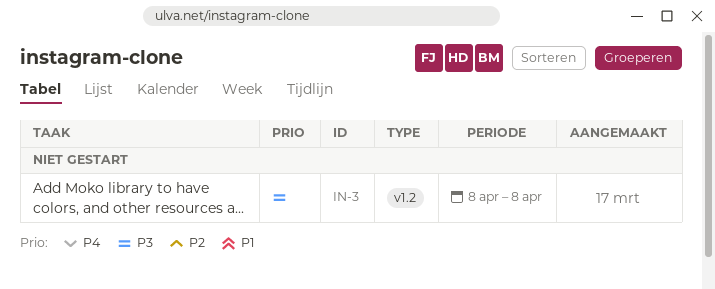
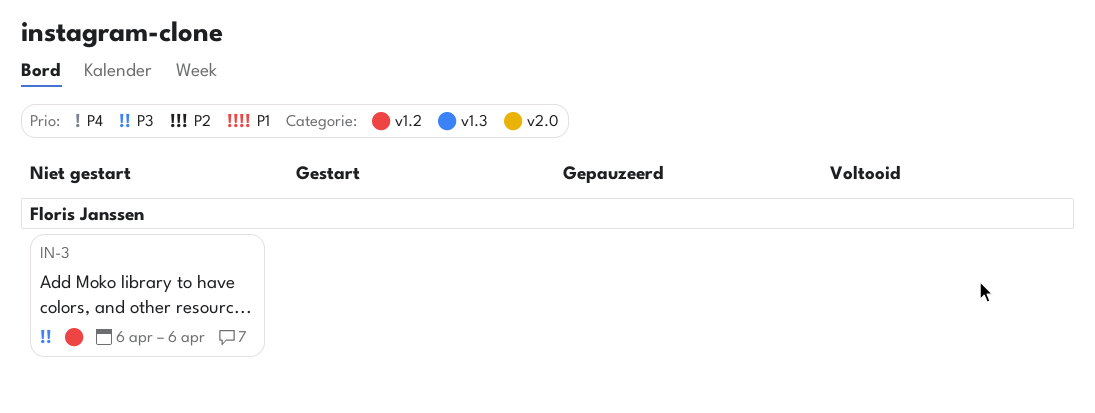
IN-3, start: Apr 8 -> Apr 6
IN-3, due: Apr 8 -> Apr 6

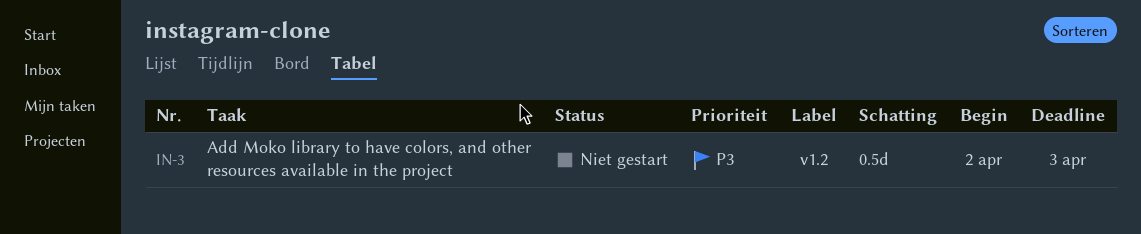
IN-3, start: Apr 6 -> Apr 2
IN-3, due: Apr 6 -> Apr 3

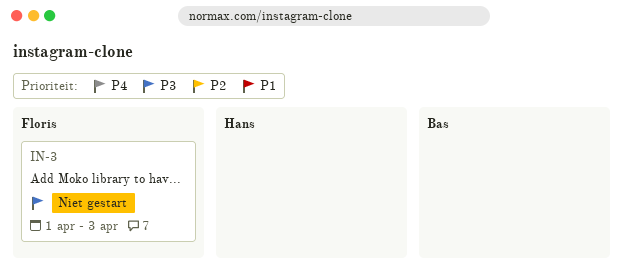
IN-3, start: Apr 2 -> Apr 1

